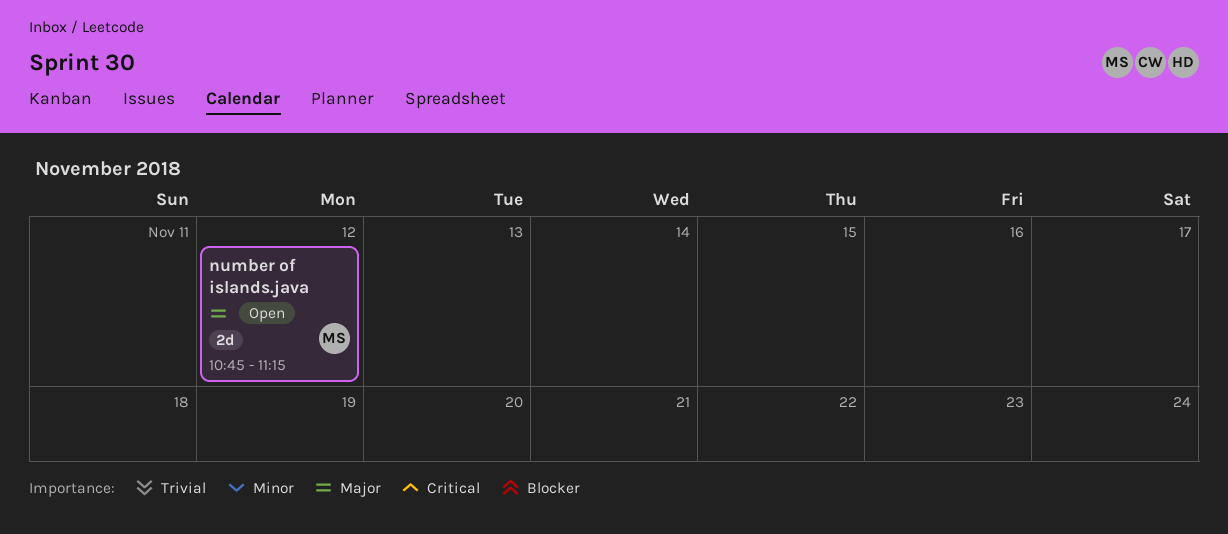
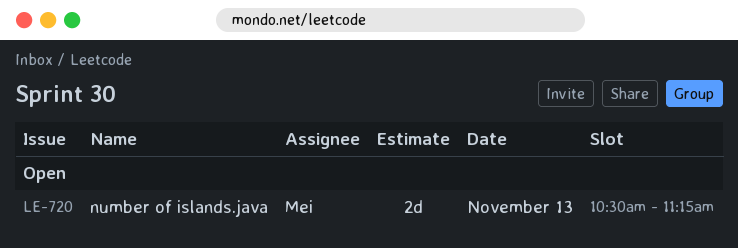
number of islands.java, day: Nov 12 -> Nov 13
number of islands.java, begins: 10:45 -> 10:30

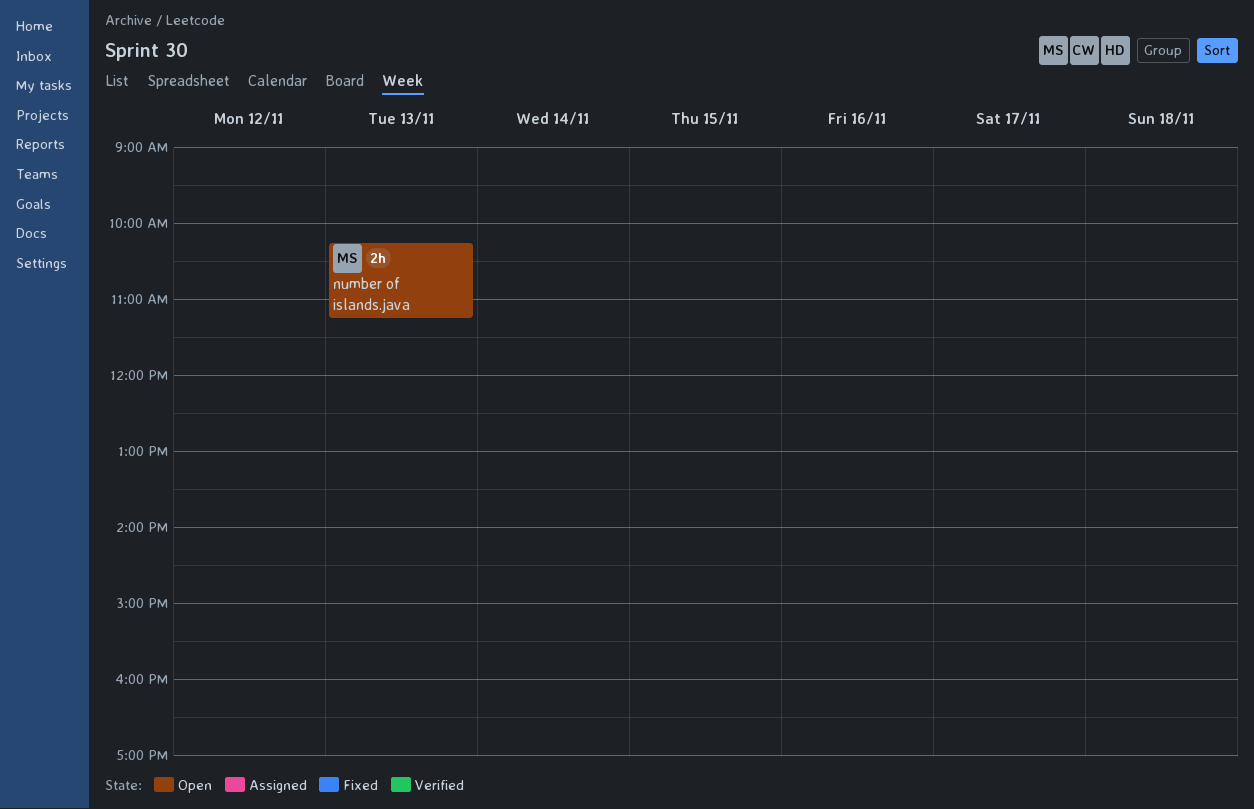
number of islands.java, estimate: 2d -> 2h
number of islands.java, begins: 10:30 -> 10:15

